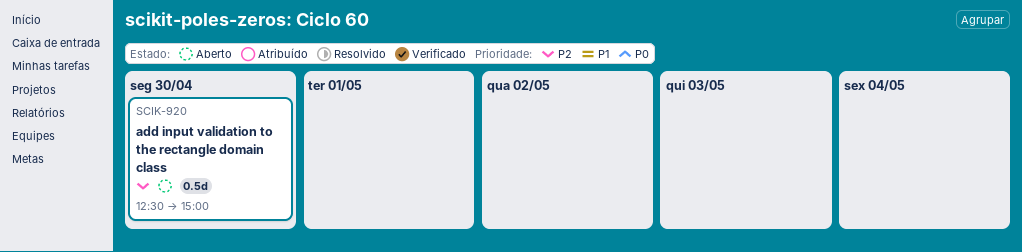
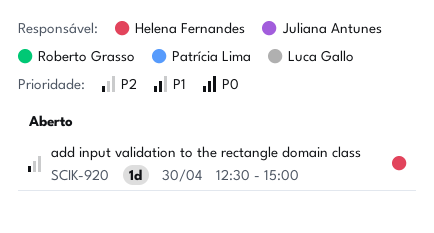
SCIK-920, estimate: 0.5d -> 1d

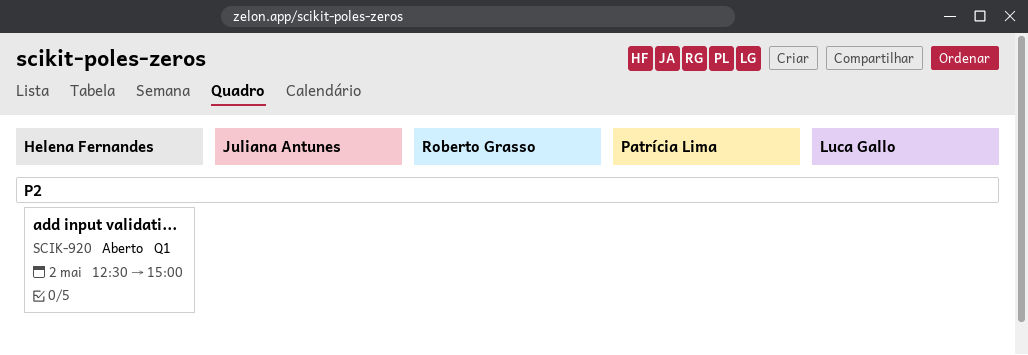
SCIK-920, day: Apr 30 -> May 2

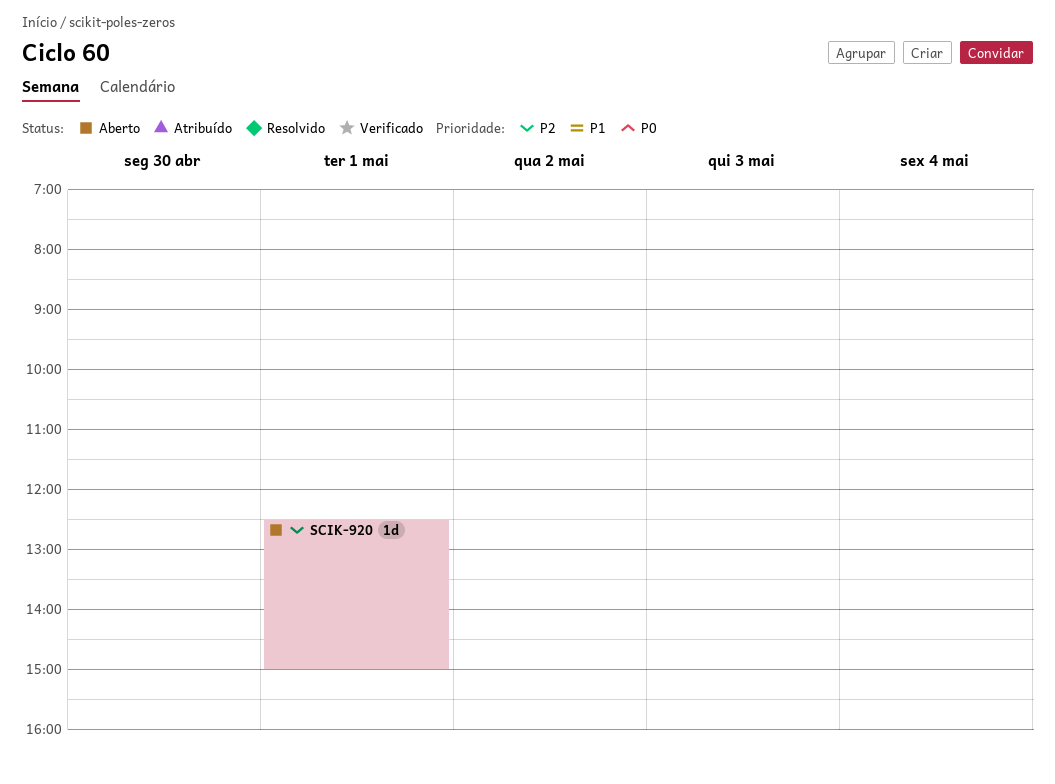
SCIK-920, day: May 2 -> May 1

